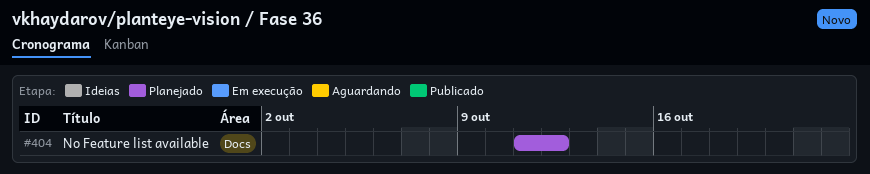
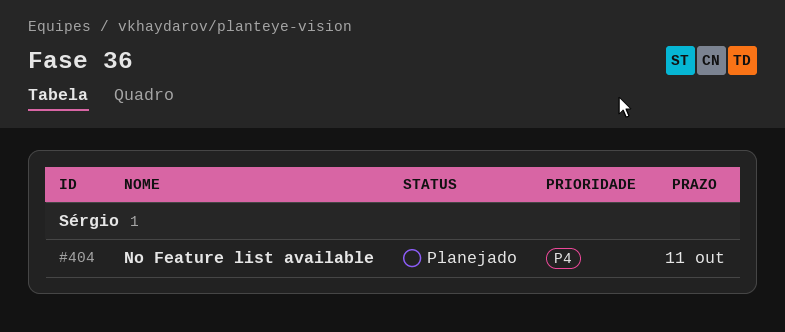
#404, due: Oct 12 -> Oct 11

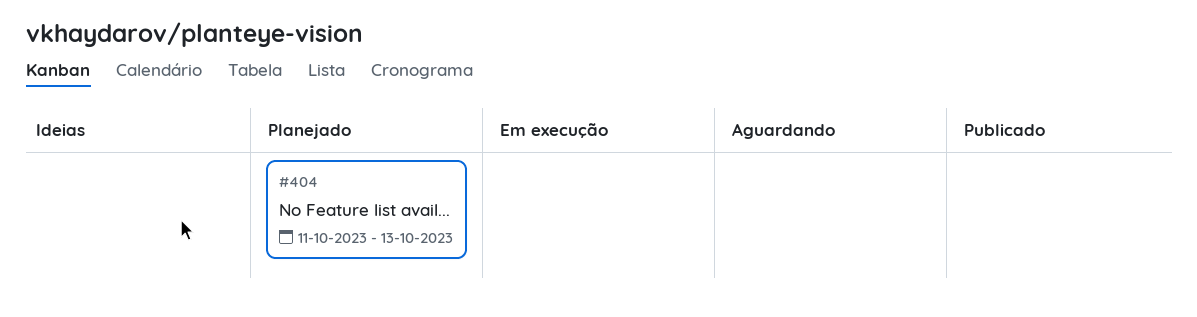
#404, due: Oct 11 -> Oct 13

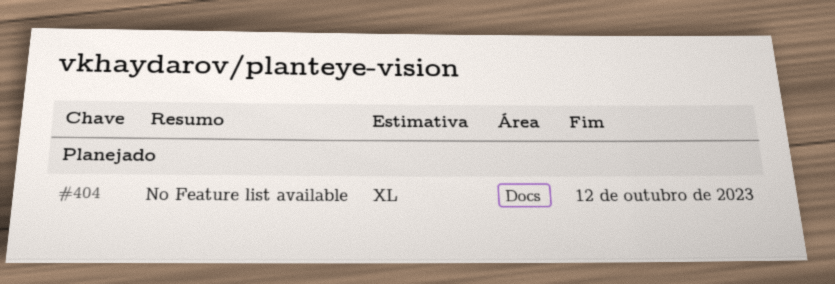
#404, due: Oct 13 -> Oct 12

